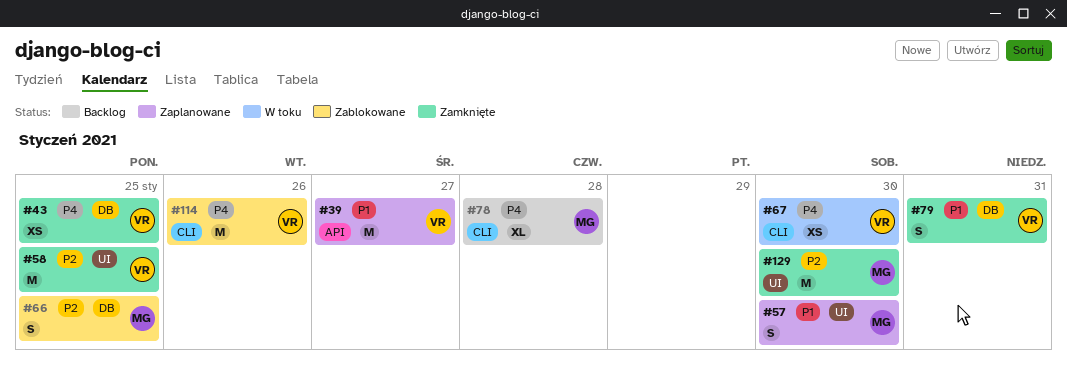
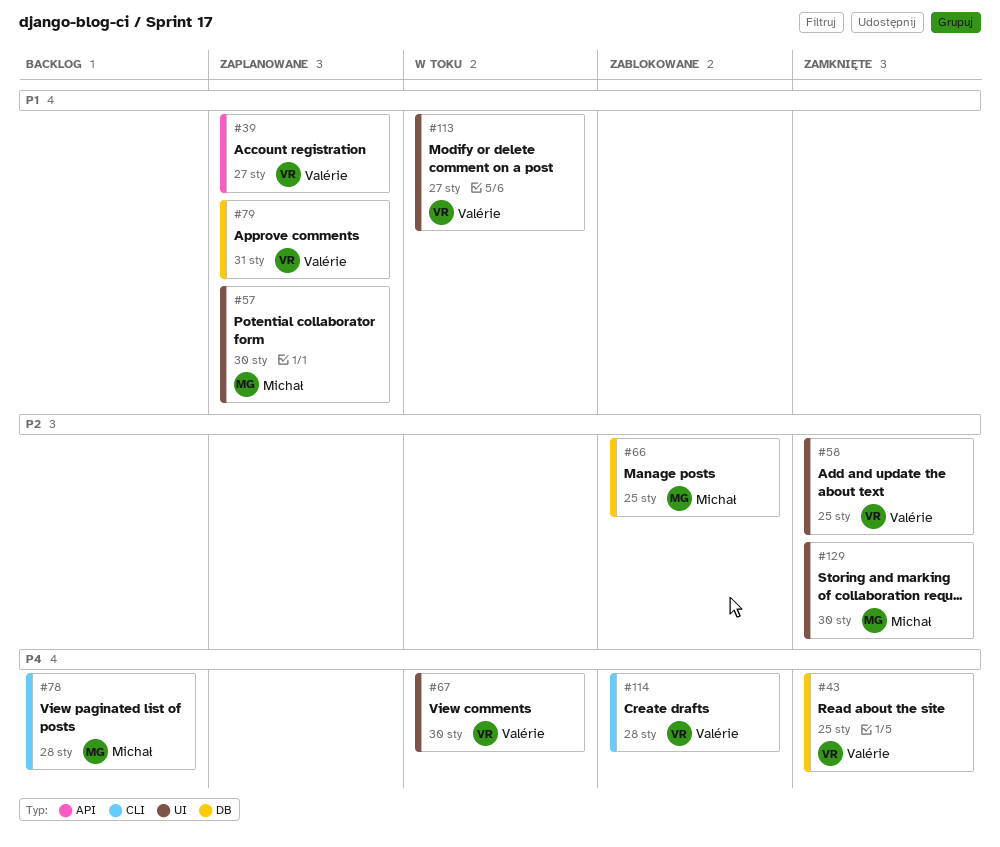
#67, label: CLI -> UI
#79, status: Zamknięte -> Zaplanowane
#113: none -> present
#114, day: Jan 26 -> Jan 28

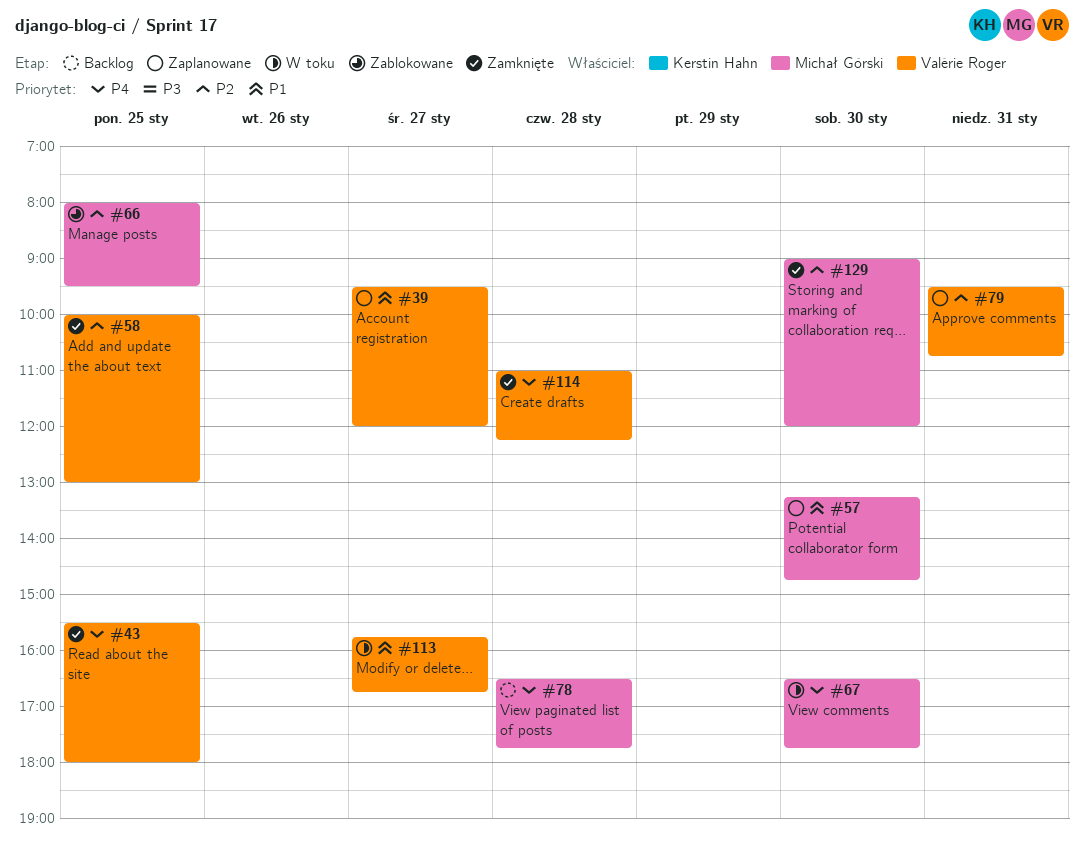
#67, owner: Valérie Roger -> Michał Górski
#79, priority: P1 -> P2
#114, status: Zablokowane -> Zamknięte

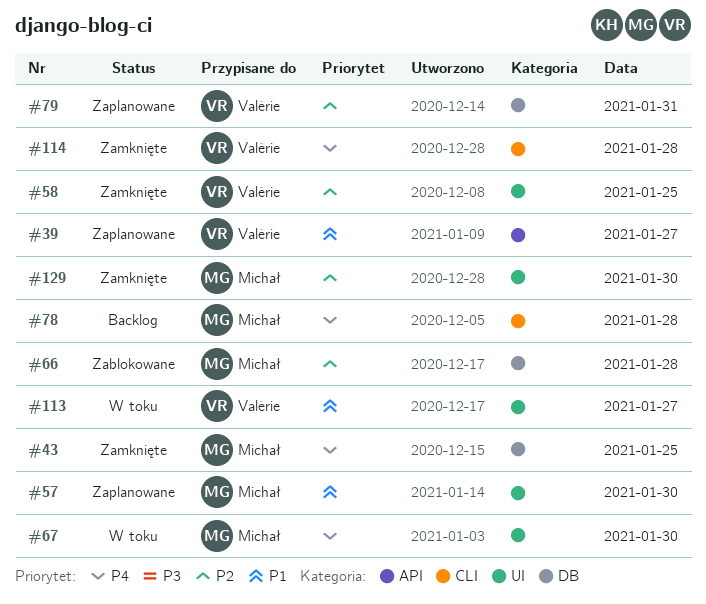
#43, owner: Valérie Roger -> Michał Górski
#66, day: Jan 25 -> Jan 28

